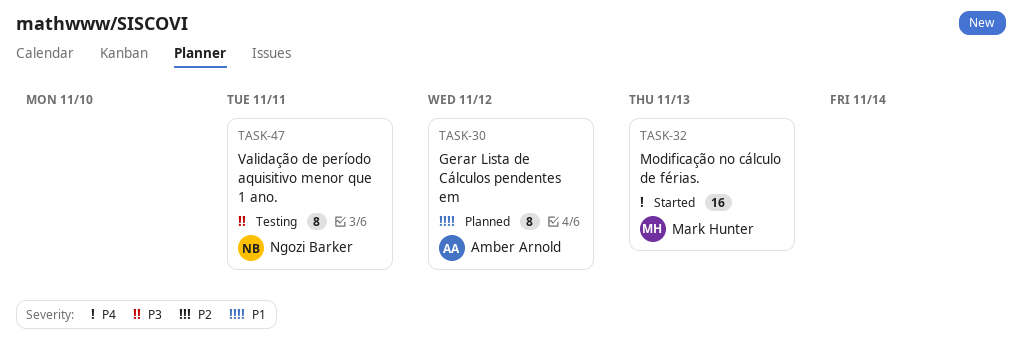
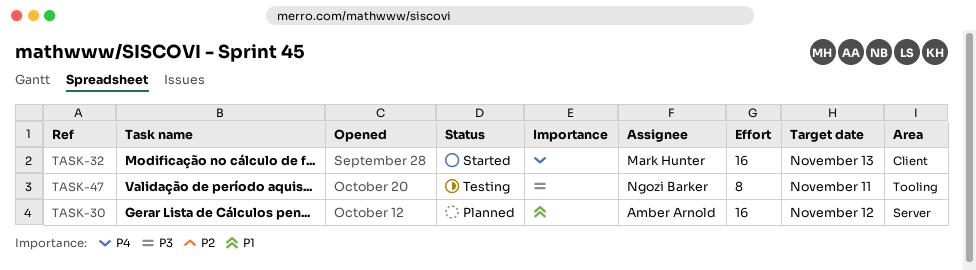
TASK-30, estimate: 8 -> 16

